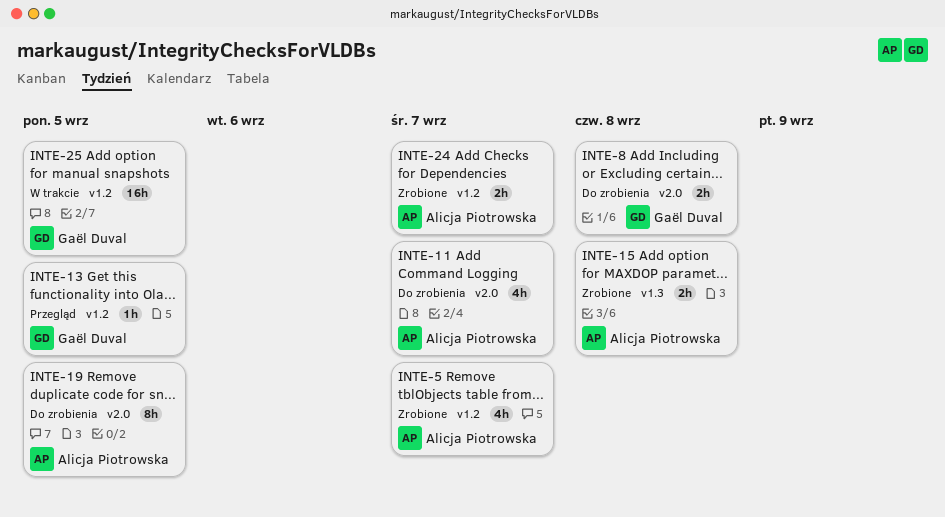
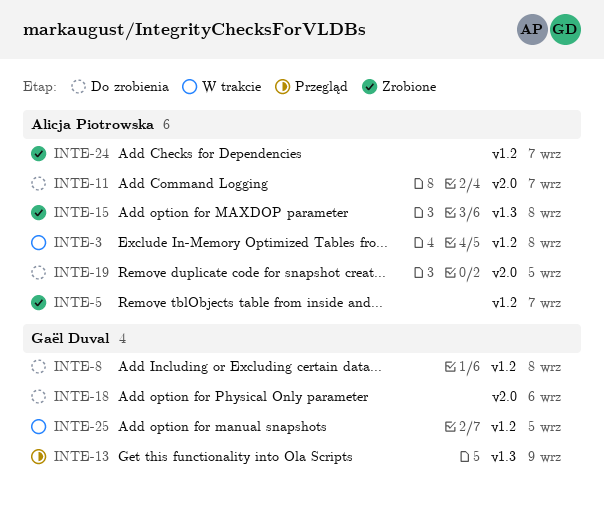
INTE-3: none -> present
INTE-8, label: v2.0 -> v1.2
INTE-13, label: v1.2 -> v1.3
INTE-13, due: Sep 5 -> Sep 9
INTE-18: none -> present

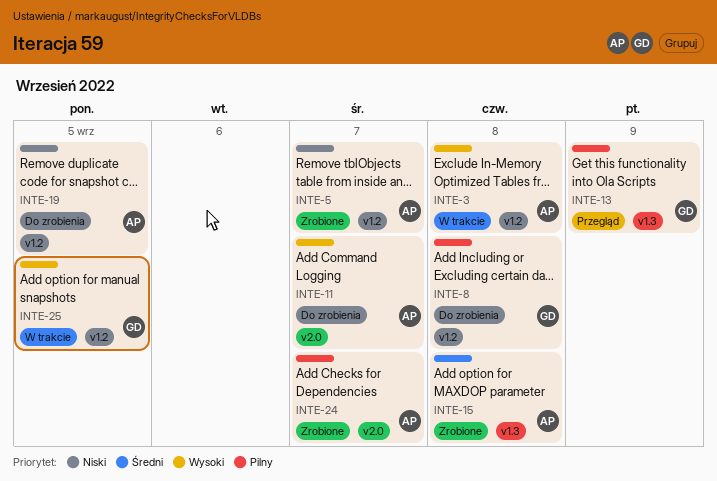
INTE-18: present -> none
INTE-19, label: v2.0 -> v1.2
INTE-24, label: v1.2 -> v2.0

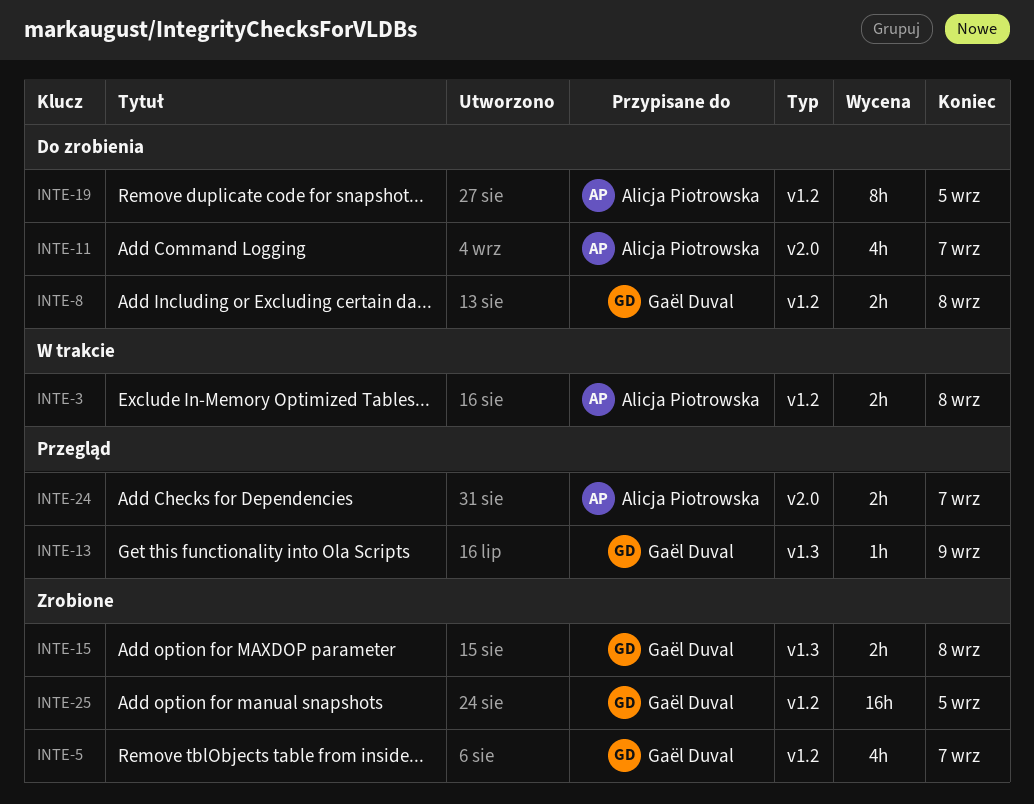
INTE-5, owner: Alicja Piotrowska -> Gaël Duval
INTE-15, owner: Alicja Piotrowska -> Gaël Duval
INTE-24, status: Zrobione -> Przegląd
INTE-25, status: W trakcie -> Zrobione

